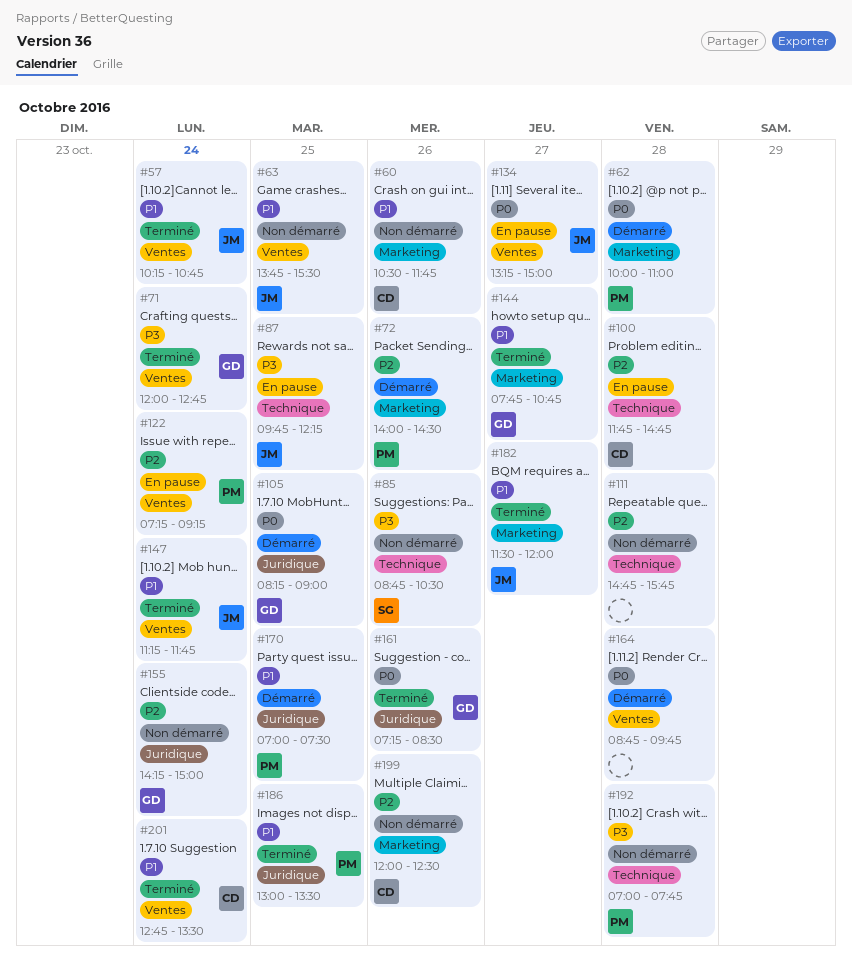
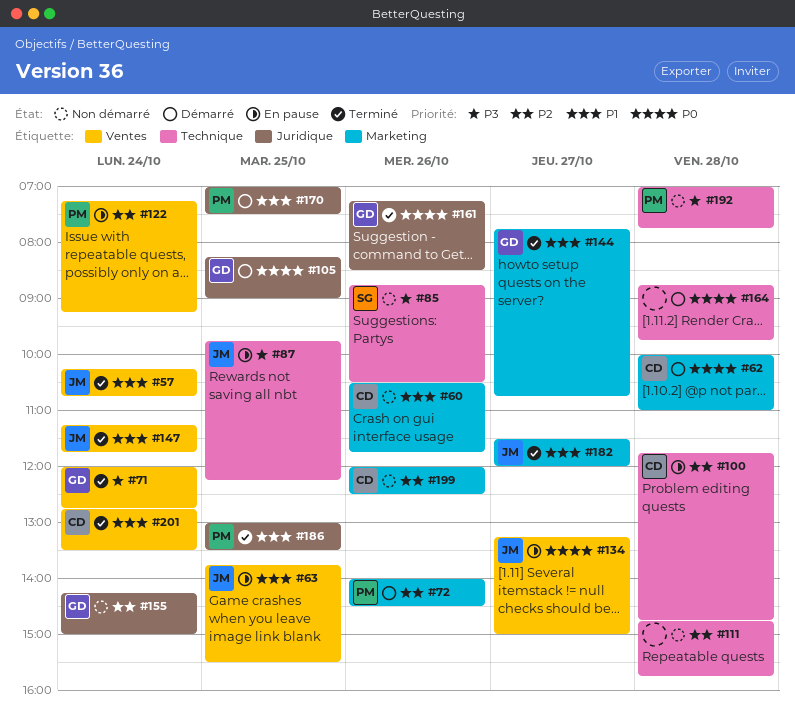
#62, owner: PM -> CD
#63, status: Non démarré -> En pause
#164, label: Ventes -> Technique

